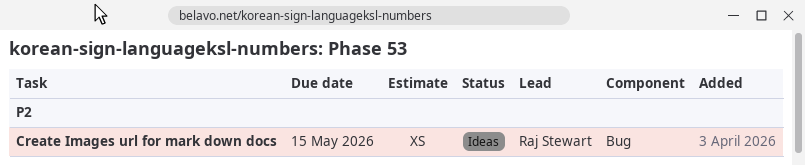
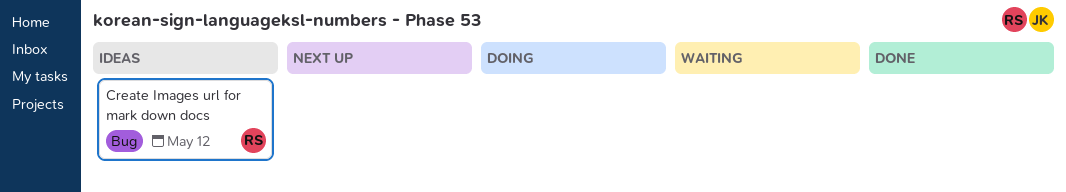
Create Images url for mark down docs, due: May 15 -> May 12

